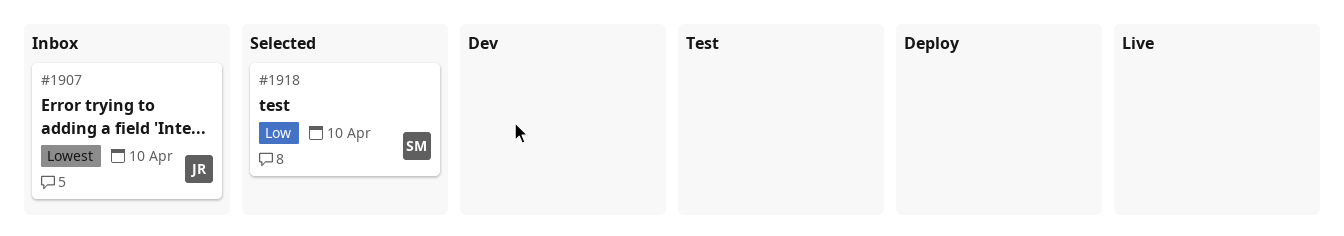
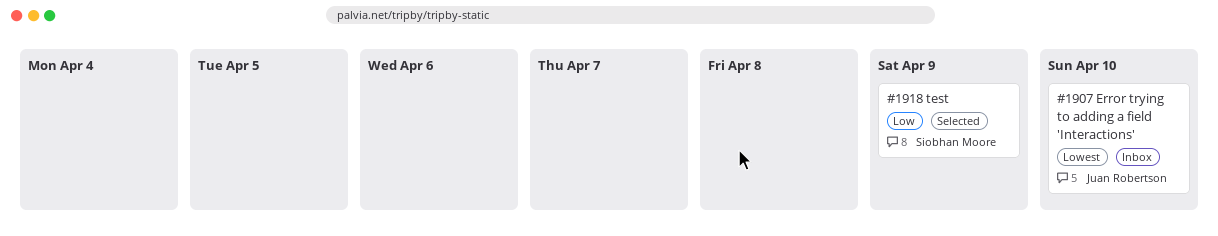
#1918, due: Apr 10 -> Apr 9

